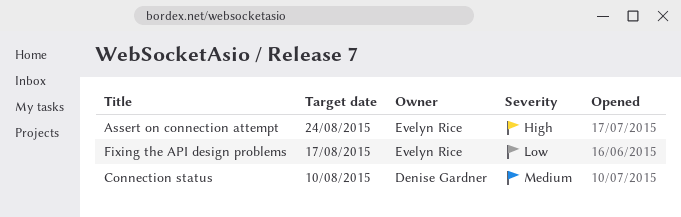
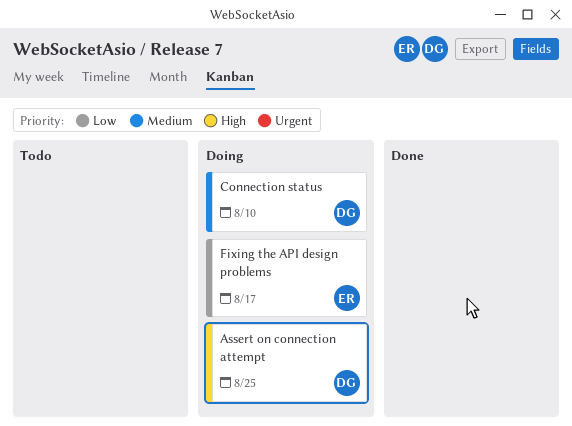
Assert on connection attempt, owner: Evelyn Rice -> Denise Gardner
Assert on connection attempt, due: Aug 24 -> Aug 25

